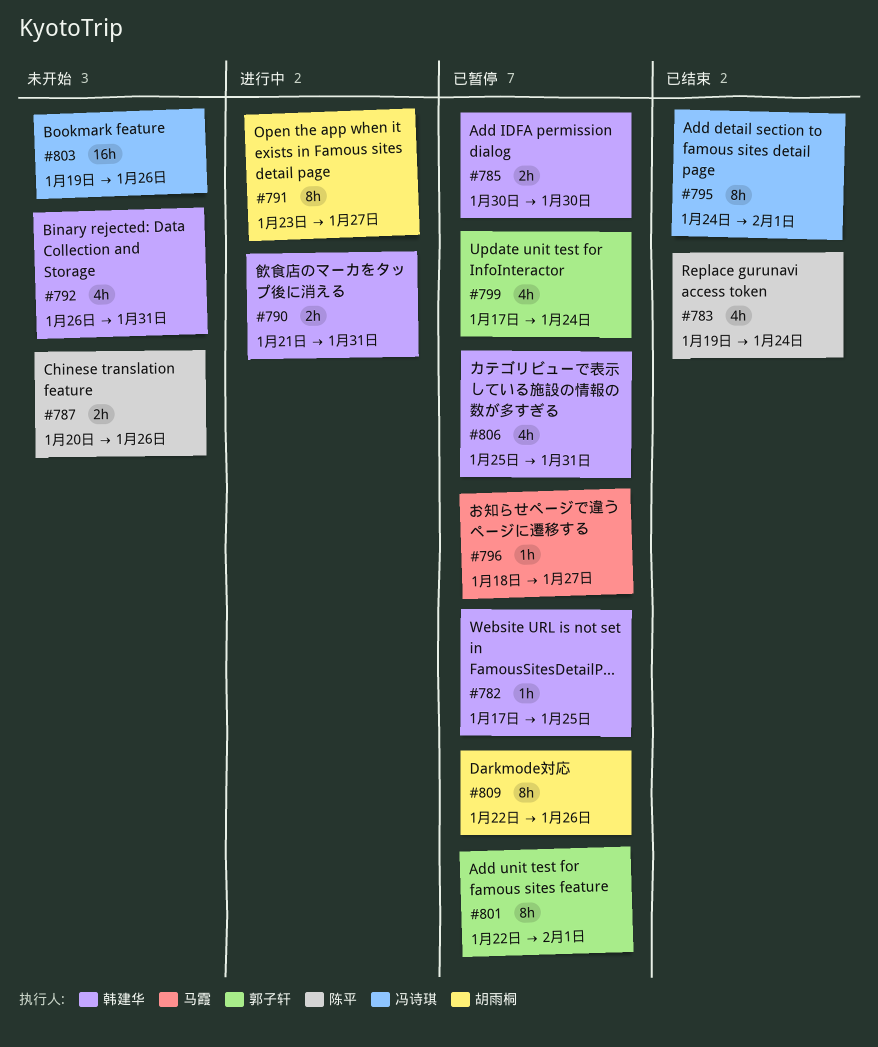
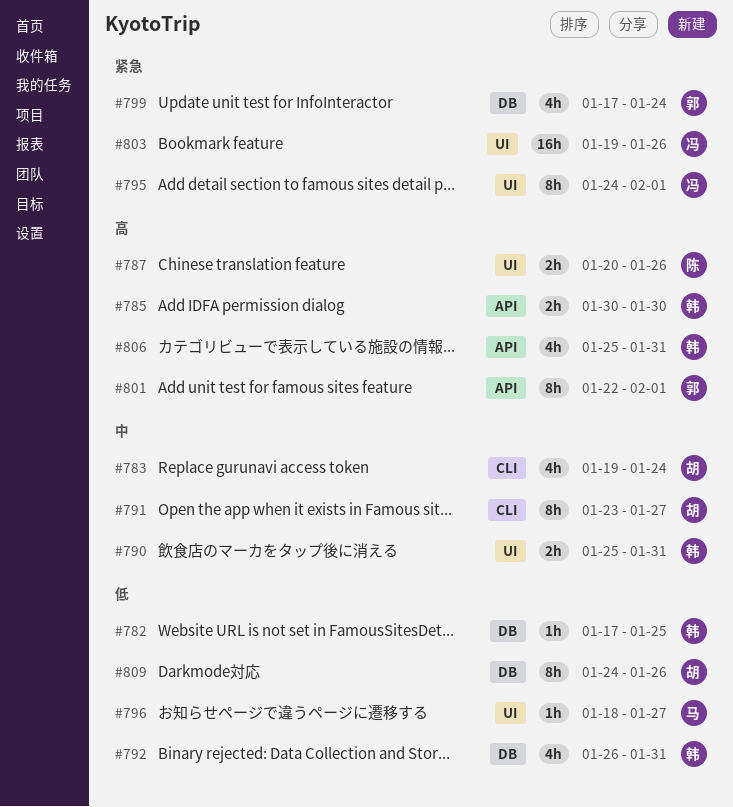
#783, owner: 陈平 -> 胡雨桐
#790, start: Jan 21 -> Jan 25
#809, start: Jan 22 -> Jan 24

